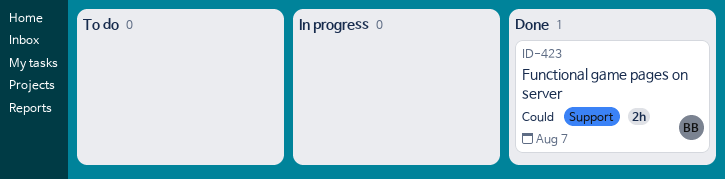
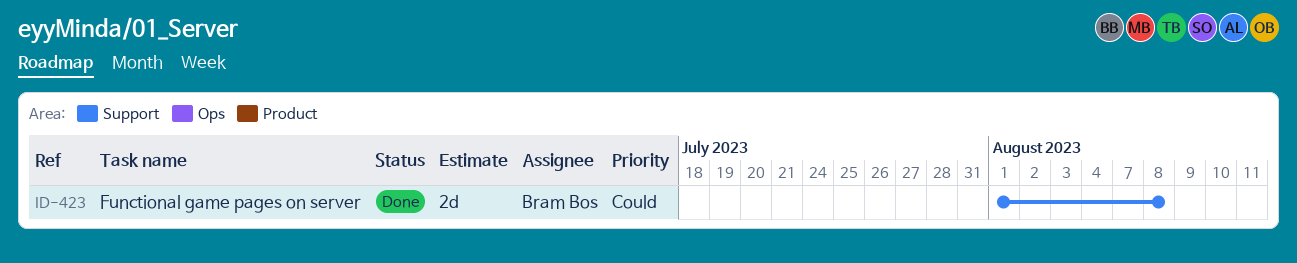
ID-423, estimate: 2h -> 2d
ID-423, due: Aug 7 -> Aug 8

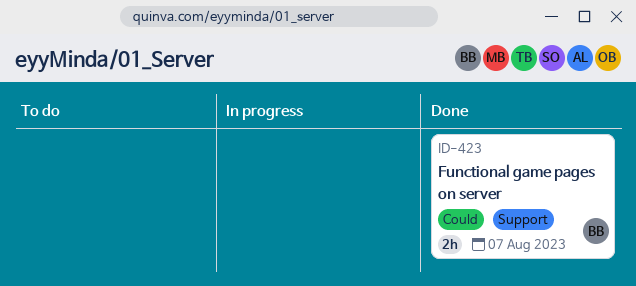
ID-423, estimate: 2d -> 2h
ID-423, due: Aug 8 -> Aug 7

